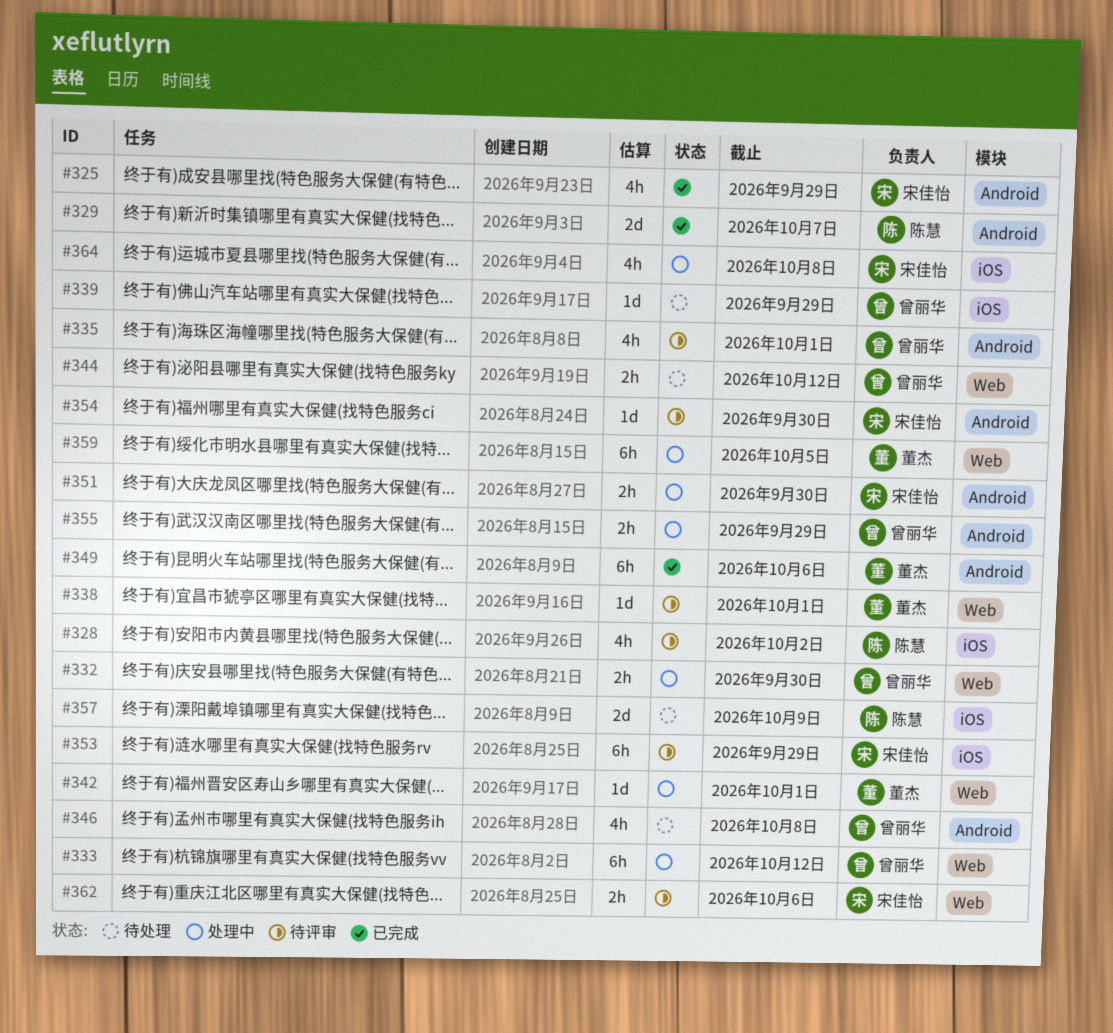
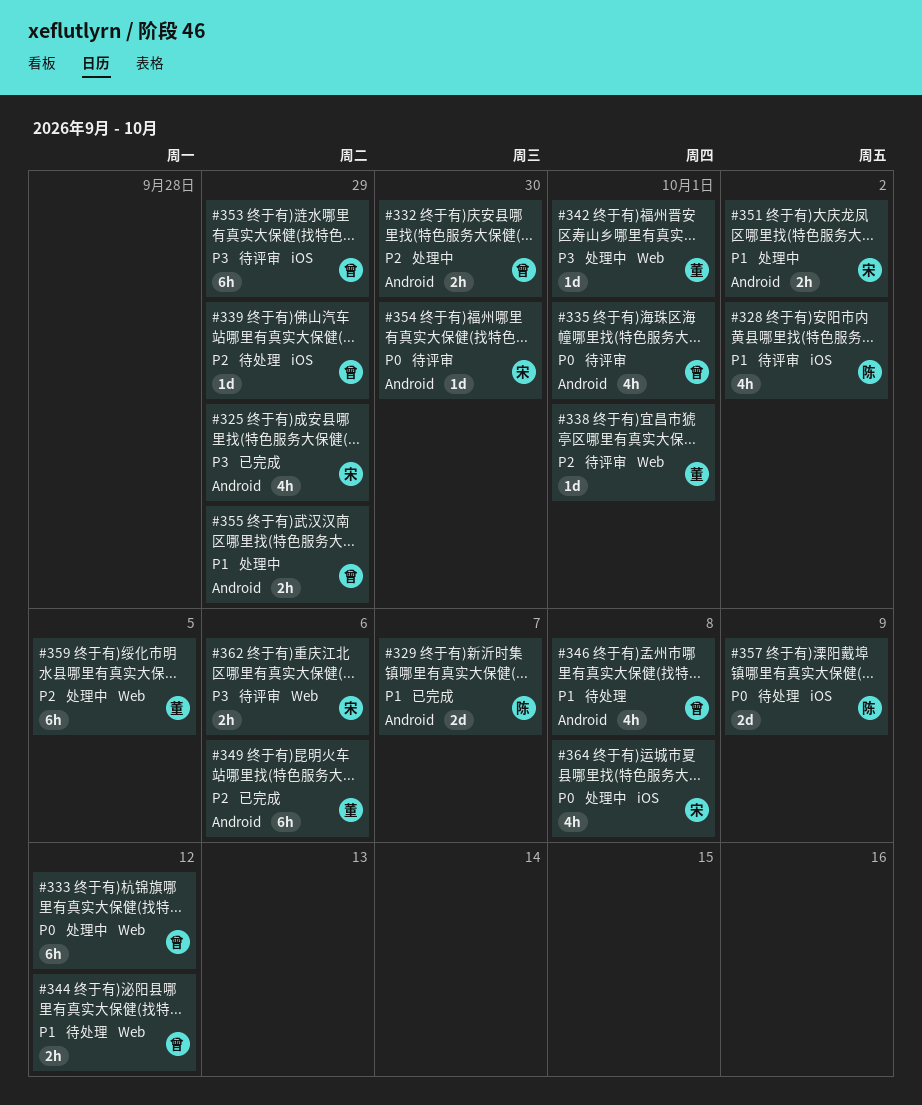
#332, label: Web -> Android
#351, due: Sep 30 -> Oct 2
#353, owner: 宋佳怡 -> 曾丽华

